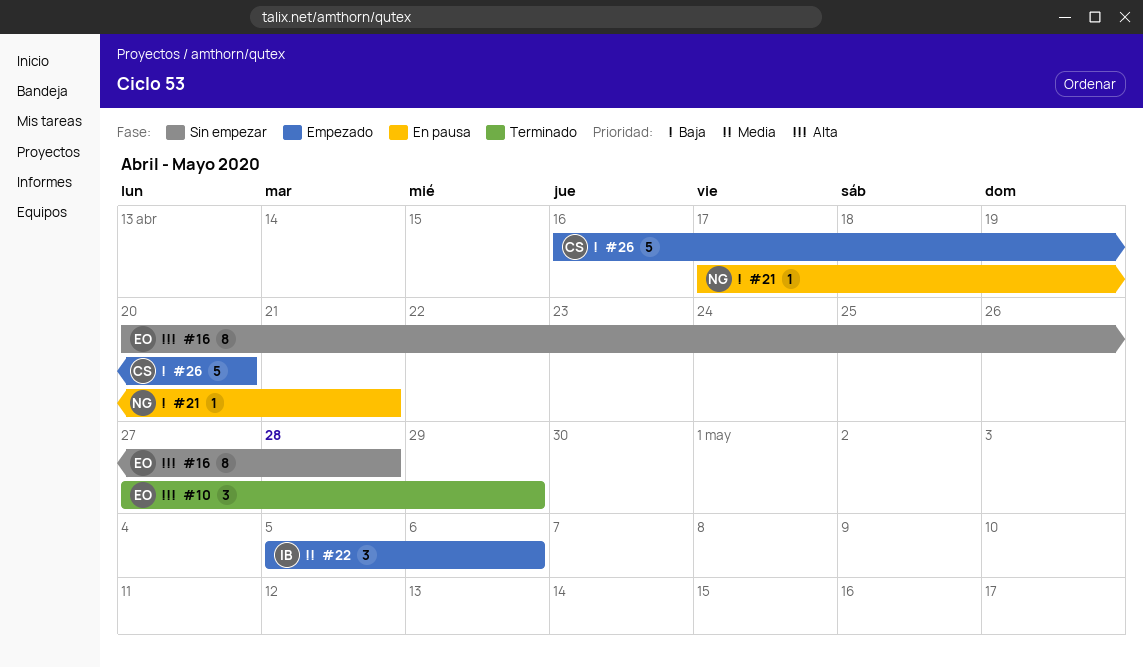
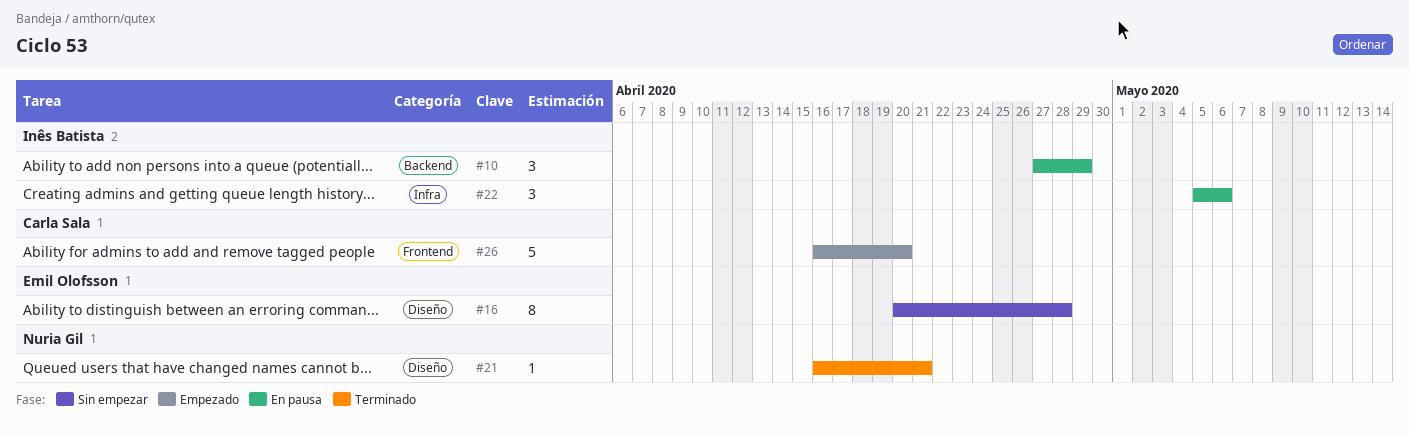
#10, status: Terminado -> En pausa
#10, owner: Emil Olofsson -> Inês Batista
#21, status: En pausa -> Terminado
#21, start: Apr 17 -> Apr 16
#22, status: Empezado -> En pausa

